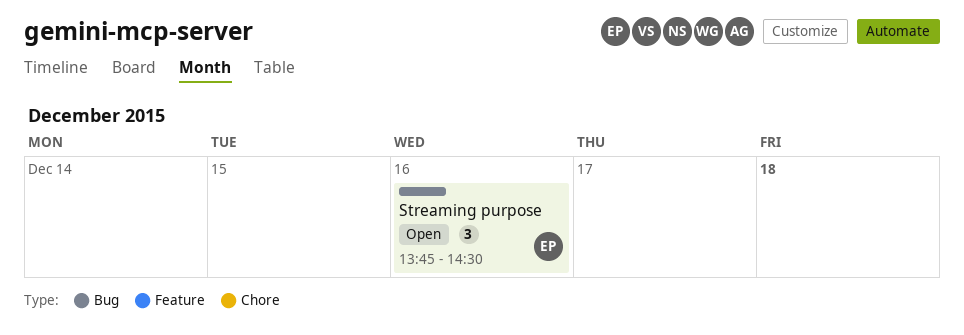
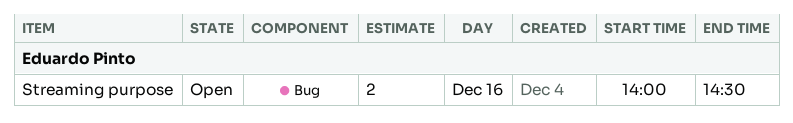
Streaming purpose, estimate: 3 -> 2
Streaming purpose, begins: 13:45 -> 14:00

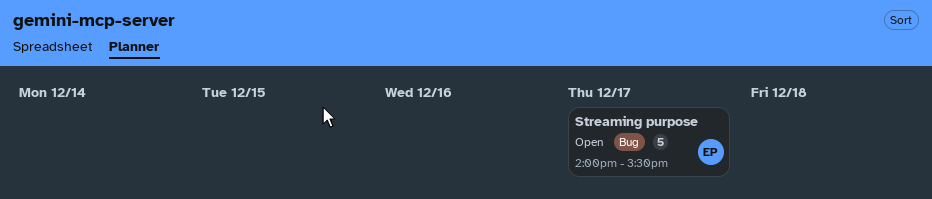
Streaming purpose, estimate: 2 -> 5
Streaming purpose, day: Dec 16 -> Dec 17
Streaming purpose, ends: 14:30 -> 15:30

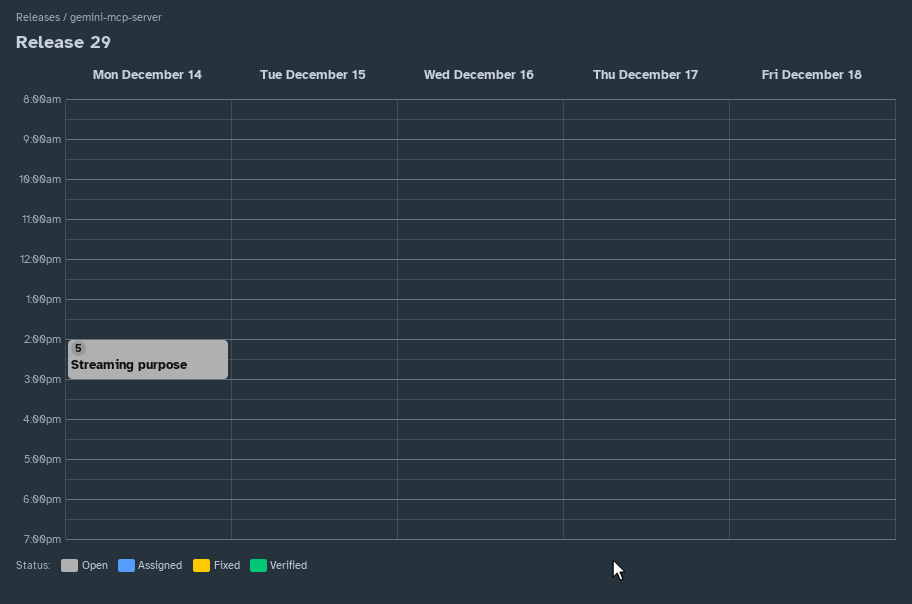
Streaming purpose, day: Dec 17 -> Dec 14
Streaming purpose, ends: 15:30 -> 15:00

